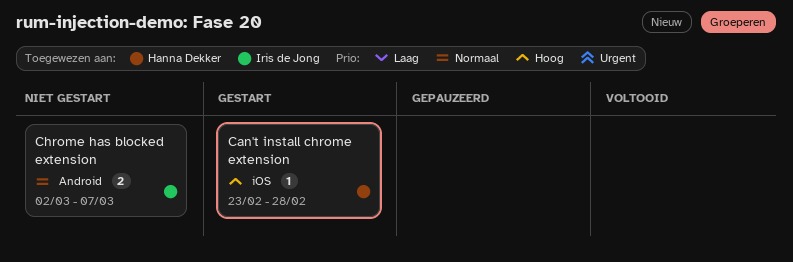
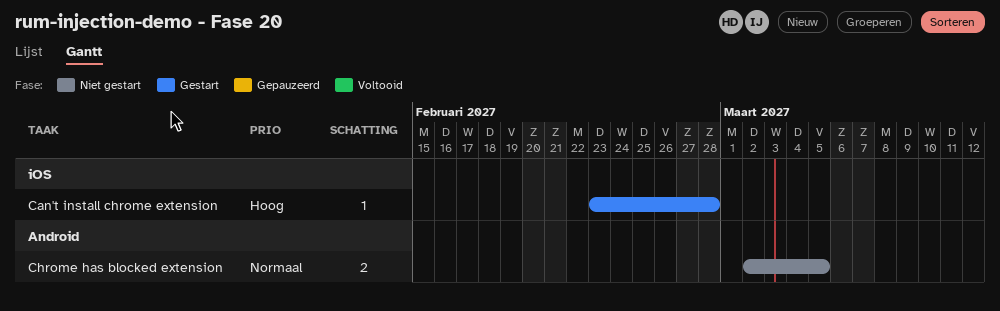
Chrome has blocked extension, due: Mar 7 -> Mar 5

